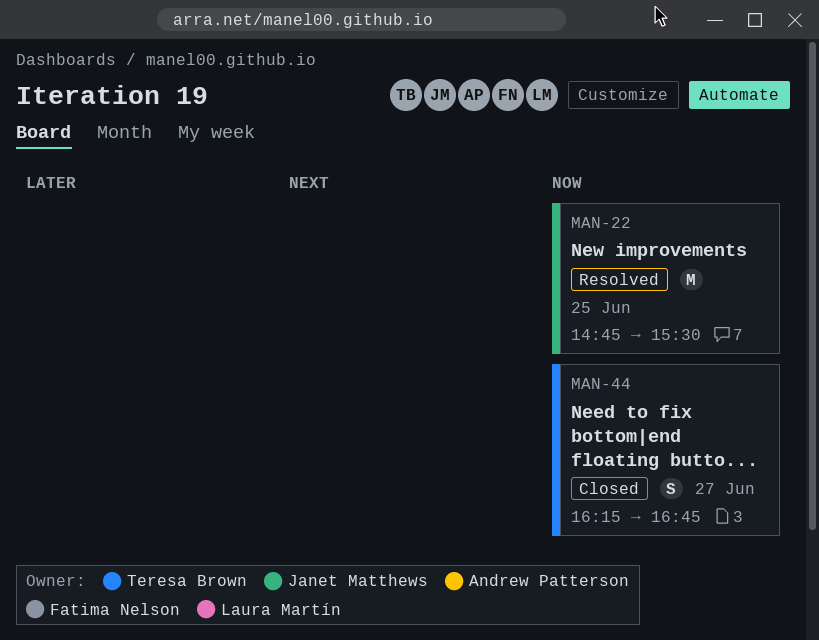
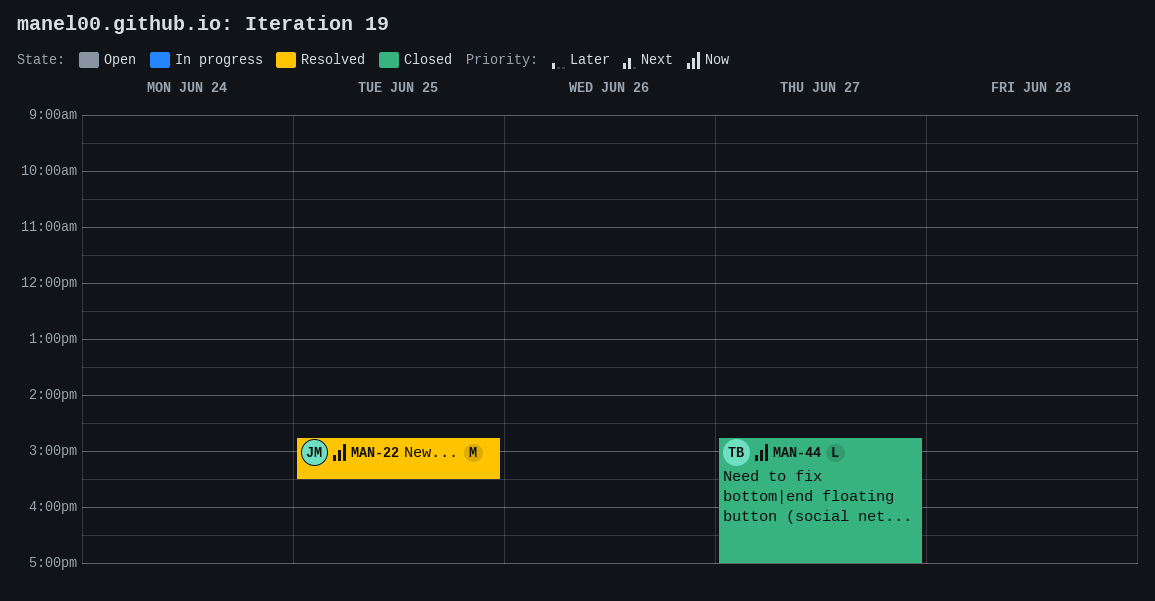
MAN-44, estimate: S -> L
MAN-44, begins: 16:15 -> 14:45
MAN-44, ends: 16:45 -> 17:00

